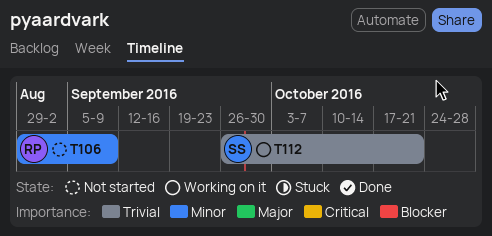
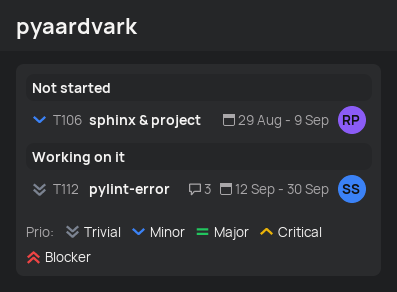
T112, start: Sep 26 -> Sep 12
T112, due: Oct 21 -> Sep 30

